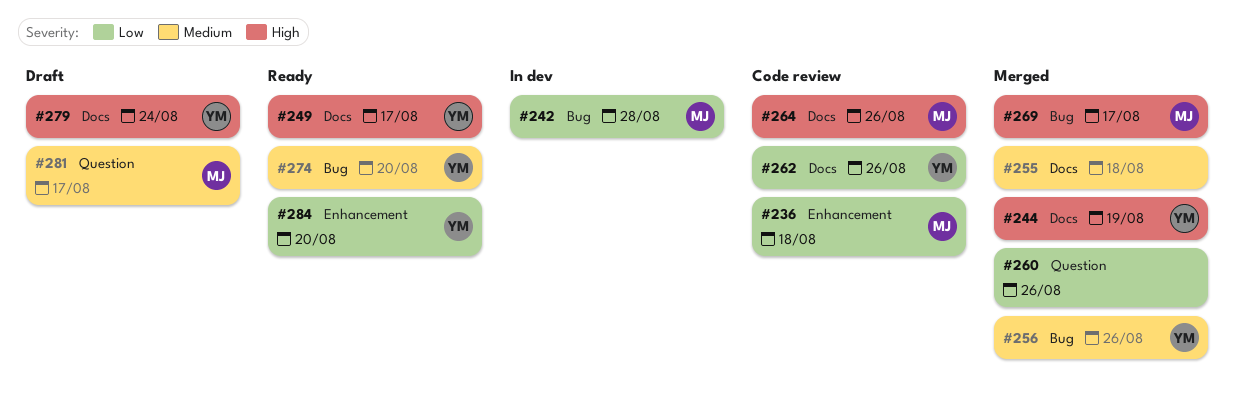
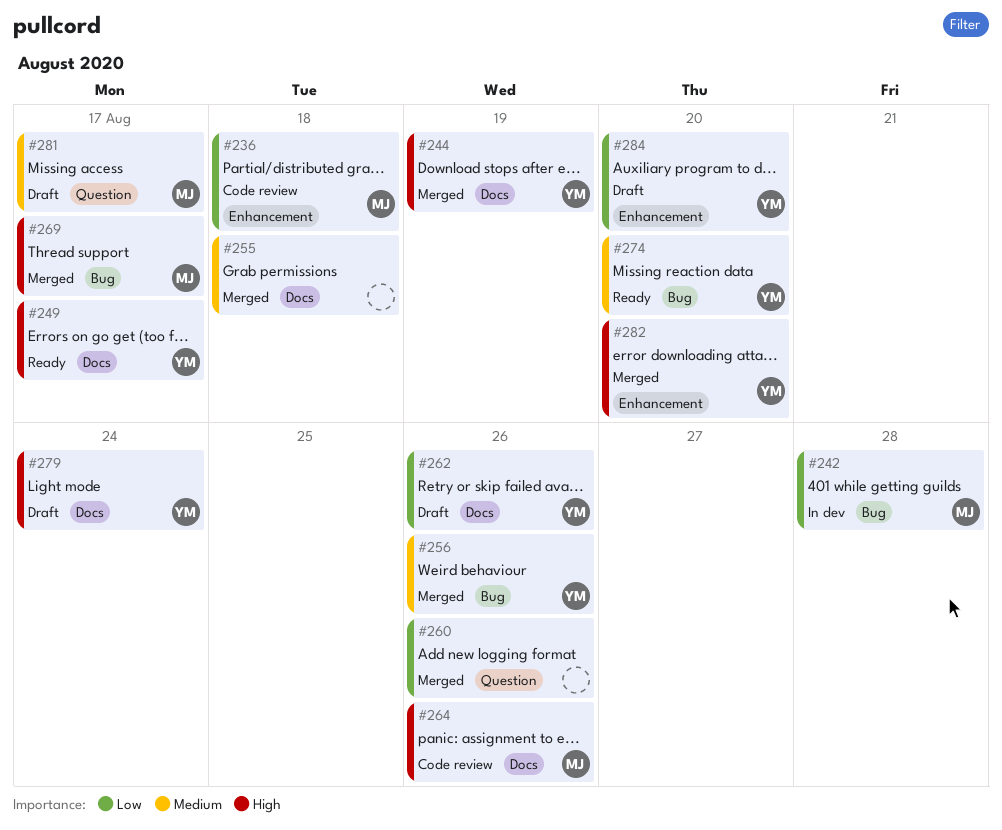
#262, status: Code review -> Draft
#282: none -> present
#284, status: Ready -> Draft

